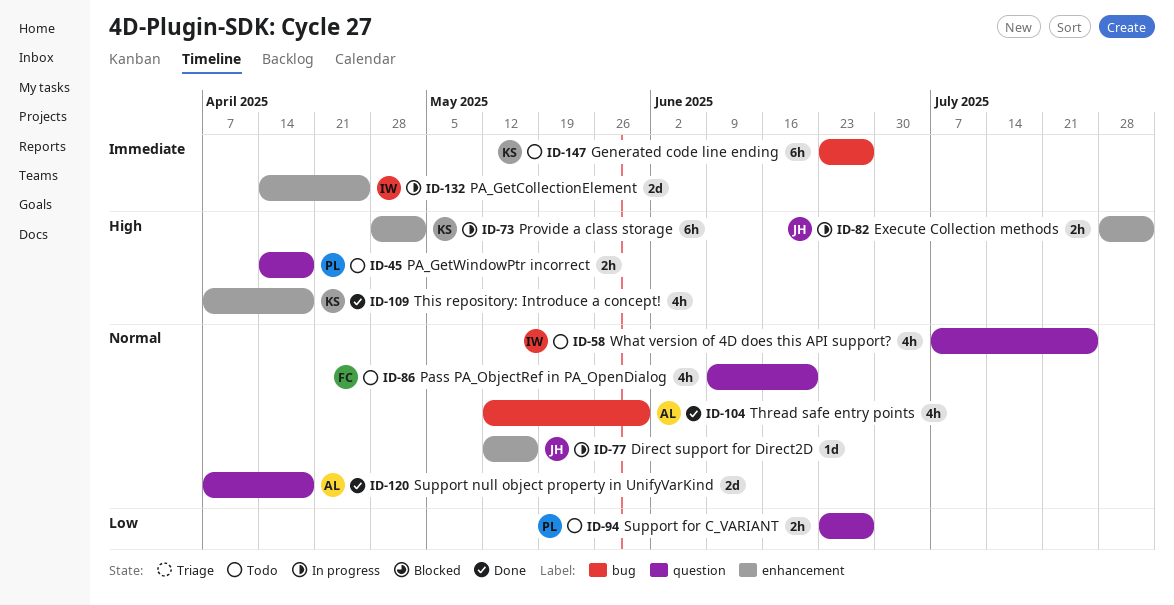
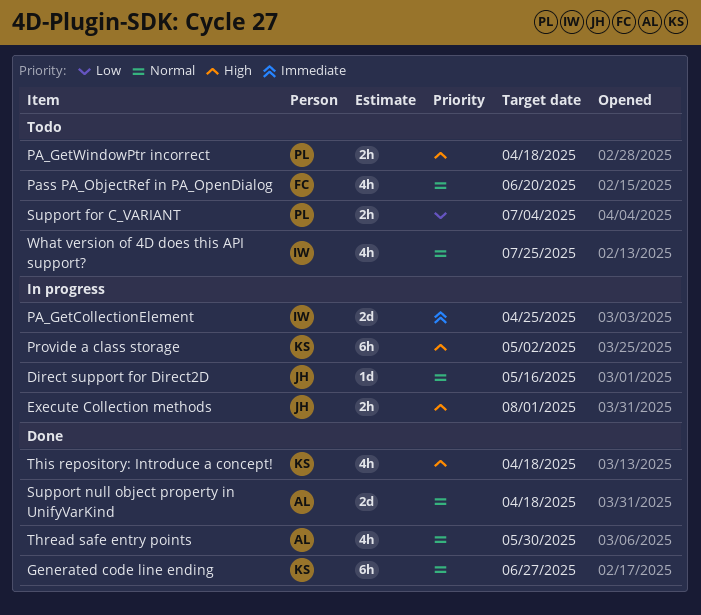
Generated code line ending, status: Todo -> Done
Generated code line ending, priority: Immediate -> Normal
Support for C_VARIANT, due: Jun 27 -> Jul 4

